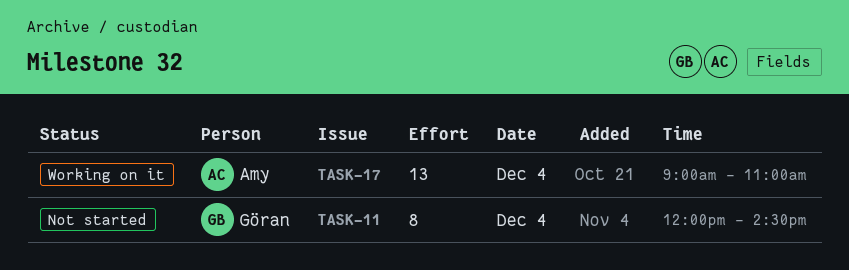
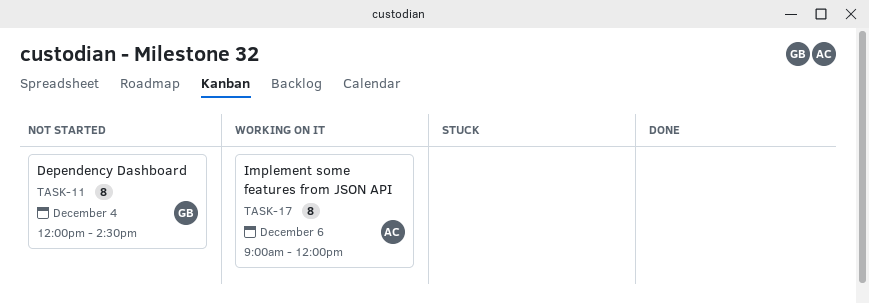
TASK-17, estimate: 13 -> 8
TASK-17, day: Dec 4 -> Dec 6
TASK-17, ends: 11:00 -> 12:00

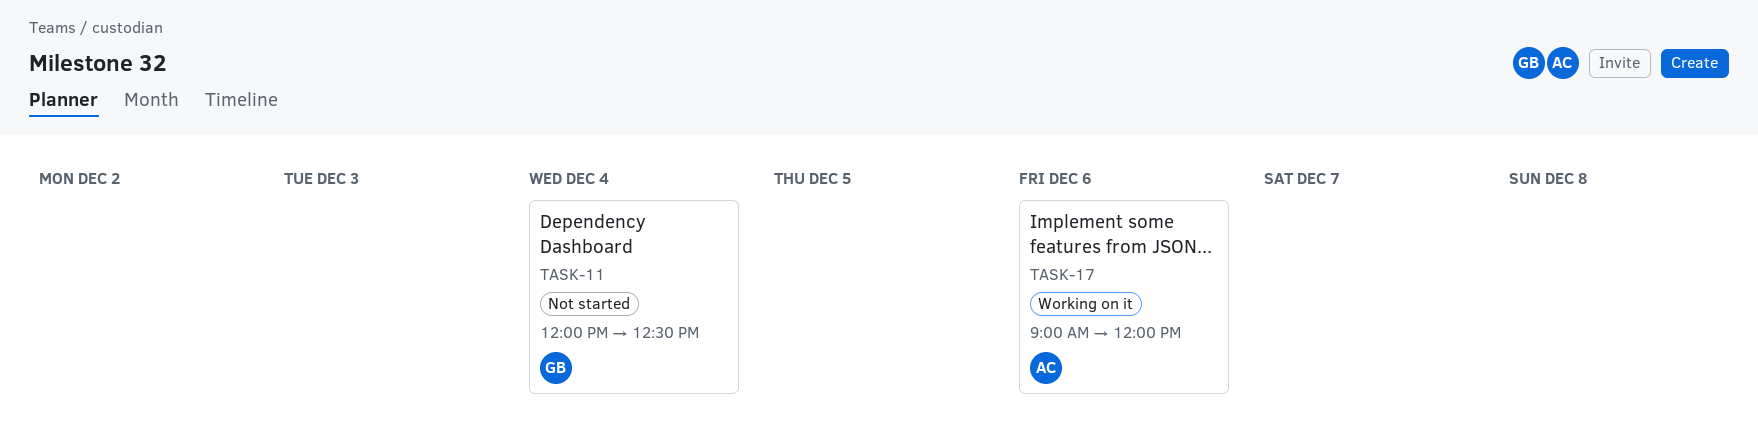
TASK-11, ends: 14:30 -> 12:30

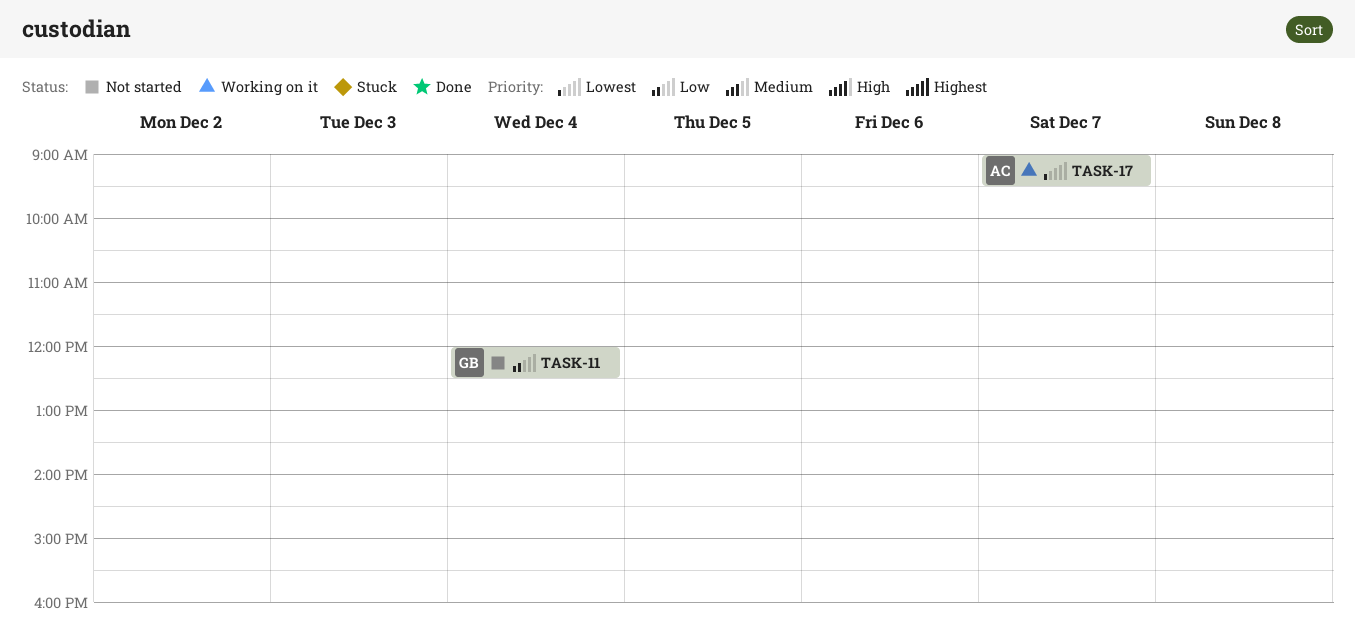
TASK-17, day: Dec 6 -> Dec 7
TASK-17, ends: 12:00 -> 09:30

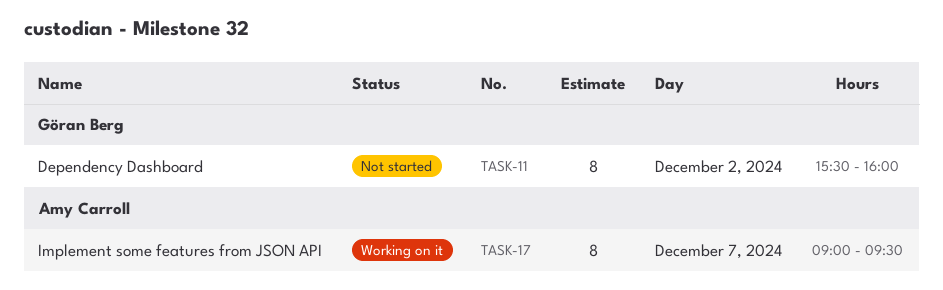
TASK-11, day: Dec 4 -> Dec 2
TASK-11, begins: 12:00 -> 15:30
TASK-11, ends: 12:30 -> 16:00

